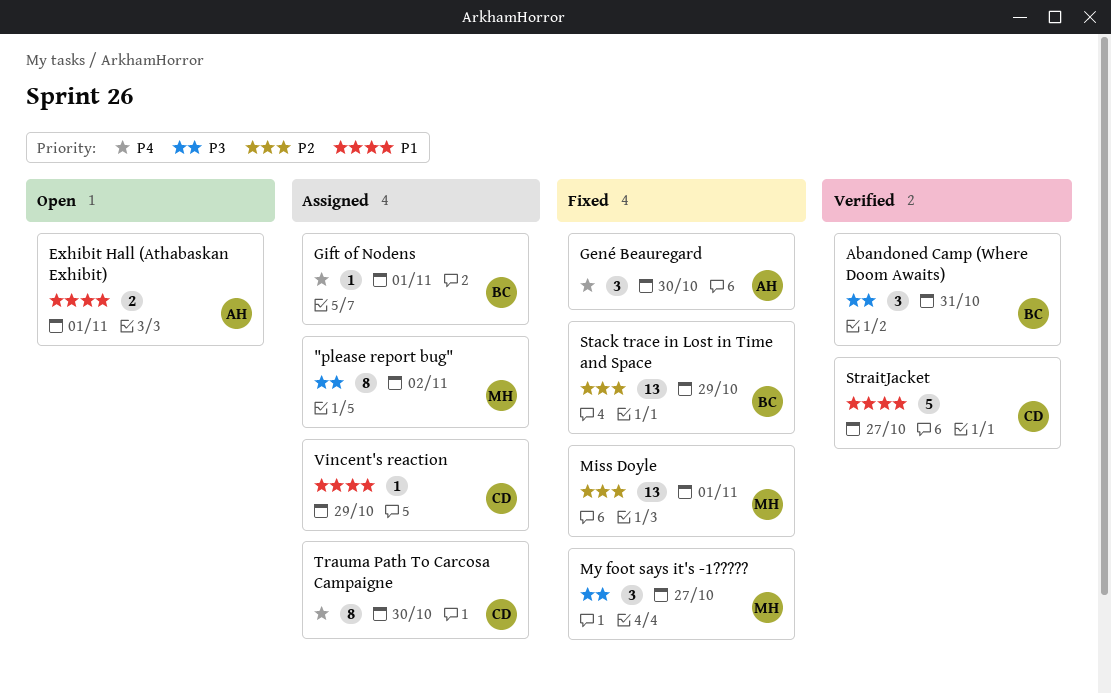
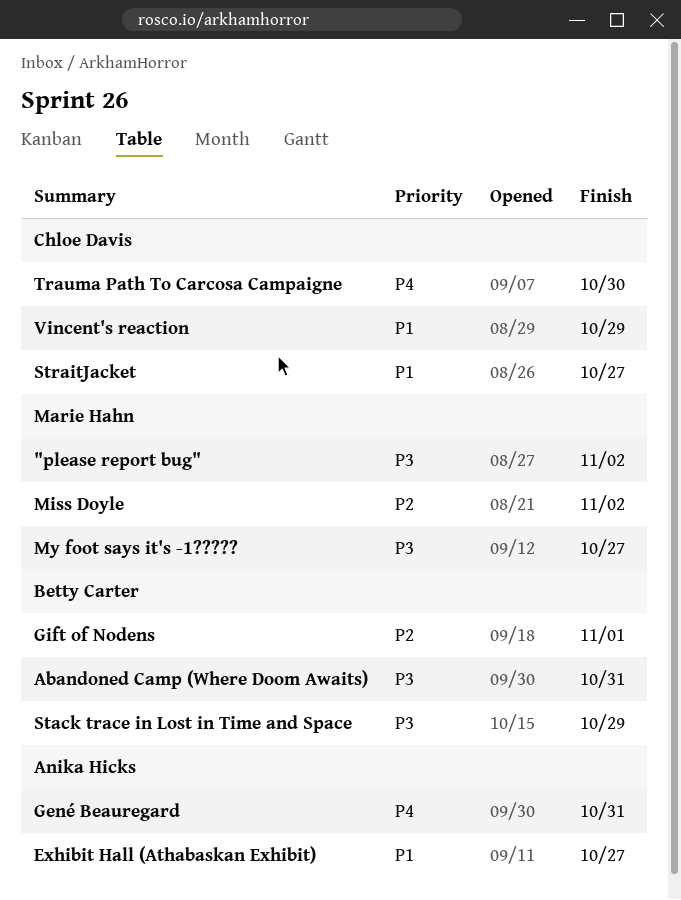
Exhibit Hall (Athabaskan Exhibit), due: Nov 1 -> Oct 27
Gené Beauregard, due: Oct 30 -> Oct 31
Gift of Nodens, priority: P4 -> P2
Miss Doyle, due: Nov 1 -> Nov 2
Stack trace in Lost in Time and Space, priority: P2 -> P3

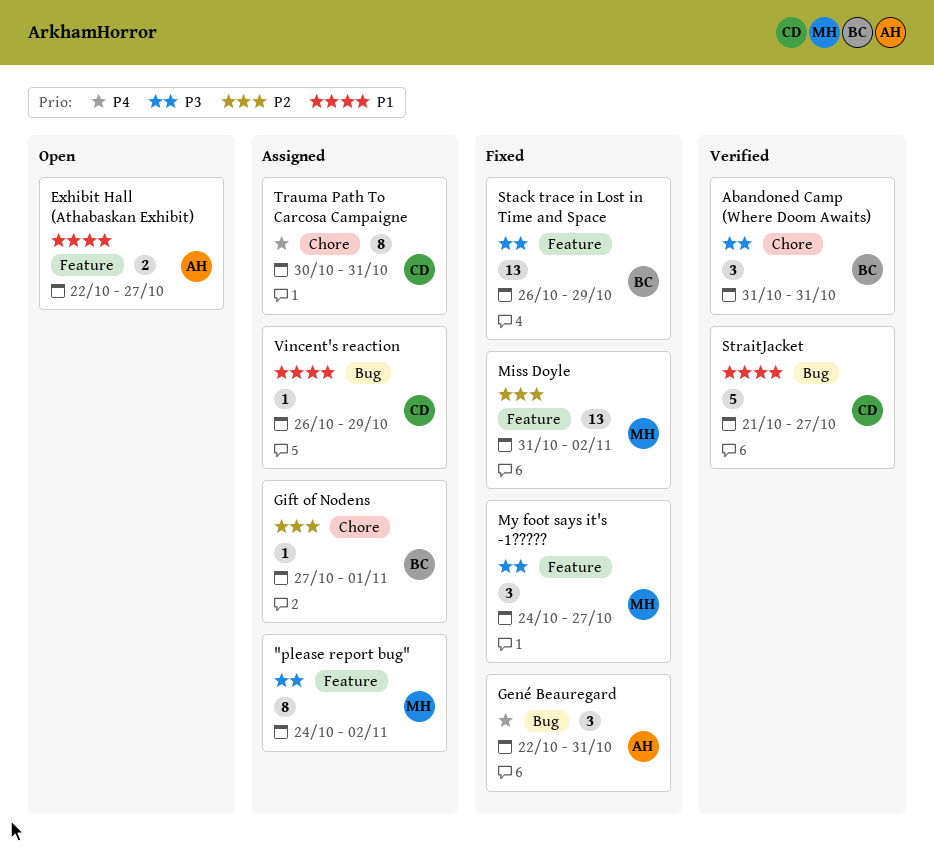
Trauma Path To Carcosa Campaigne, due: Oct 30 -> Oct 31

